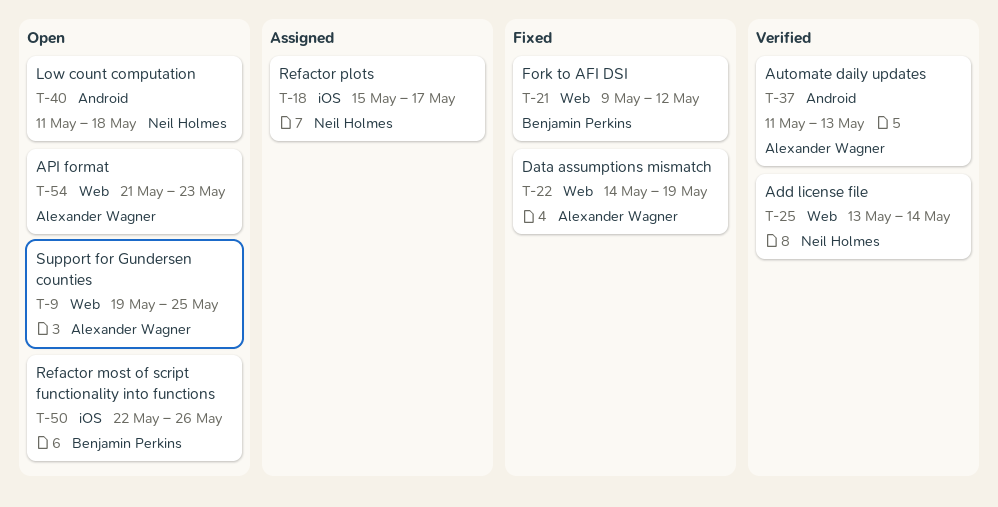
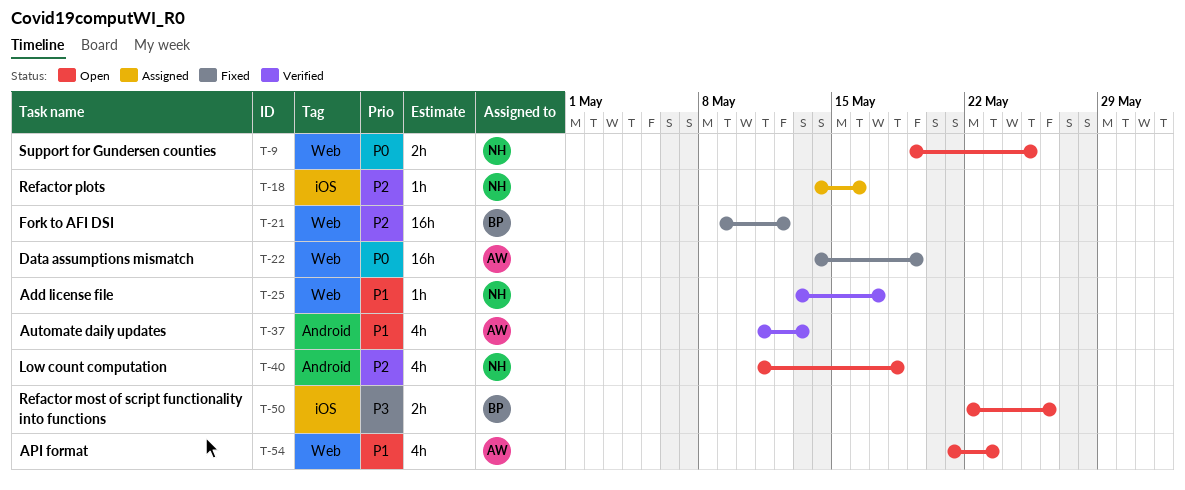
T-9, owner: Alexander Wagner -> Neil Holmes
T-18, start: May 15 -> May 14
T-18, due: May 17 -> May 16
T-25, due: May 14 -> May 17

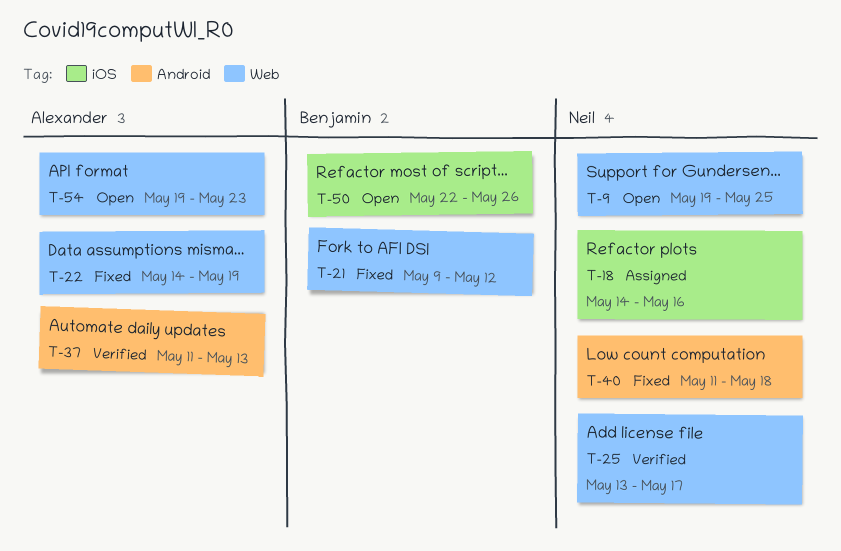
T-40, status: Open -> Fixed
T-54, start: May 21 -> May 19

